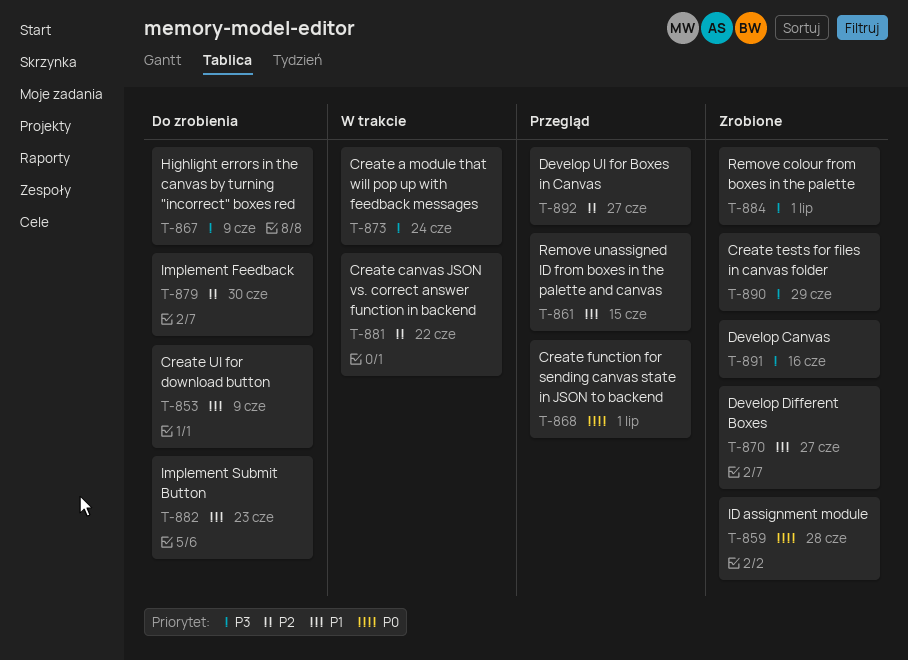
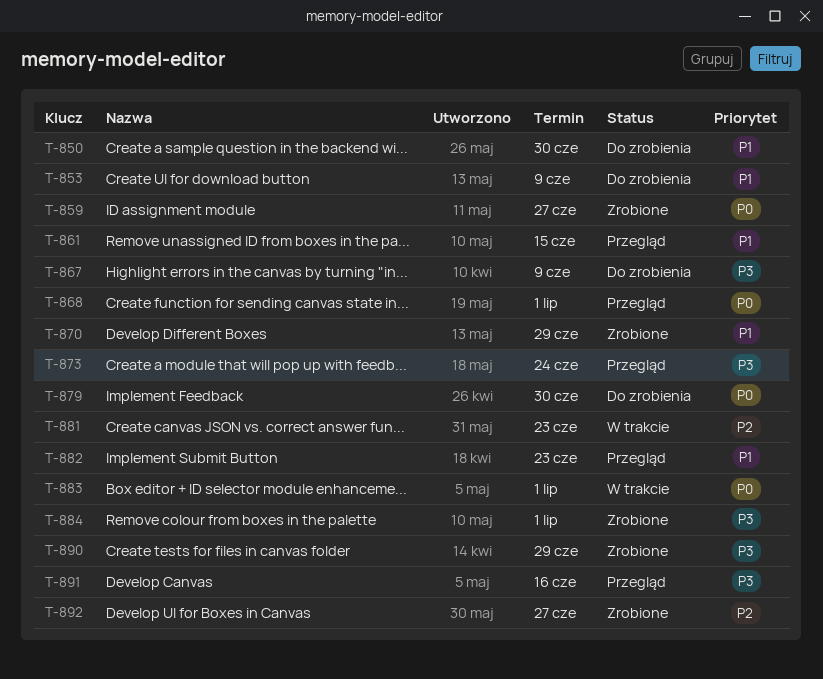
T-850: none -> present
T-859, due: Jun 28 -> Jun 27
T-870, due: Jun 27 -> Jun 29
T-873, status: W trakcie -> Przegląd
T-879, priority: P2 -> P0
T-881, due: Jun 22 -> Jun 23
T-882, status: Do zrobienia -> Przegląd
T-883: none -> present
T-891, status: Zrobione -> Przegląd
T-892, status: Przegląd -> Zrobione

